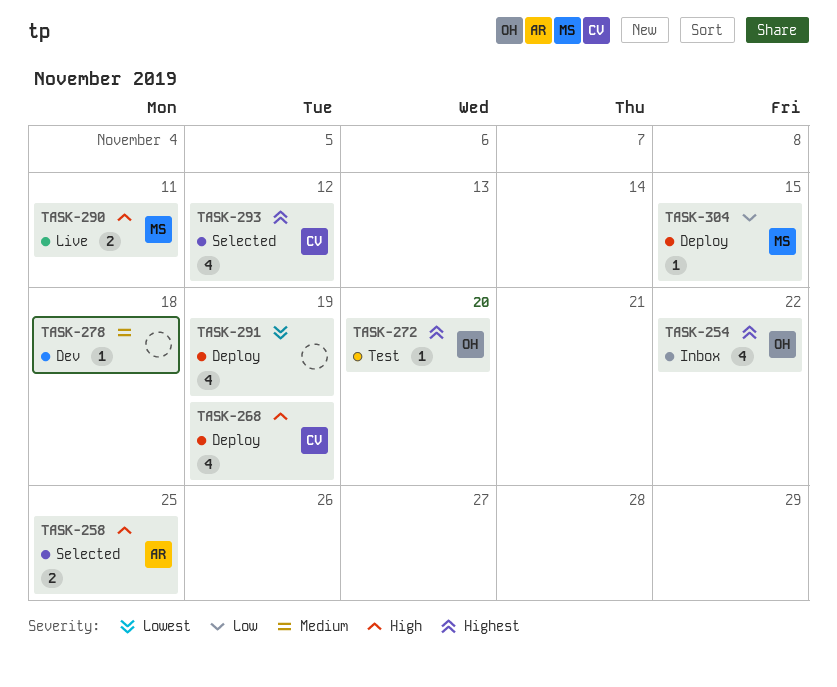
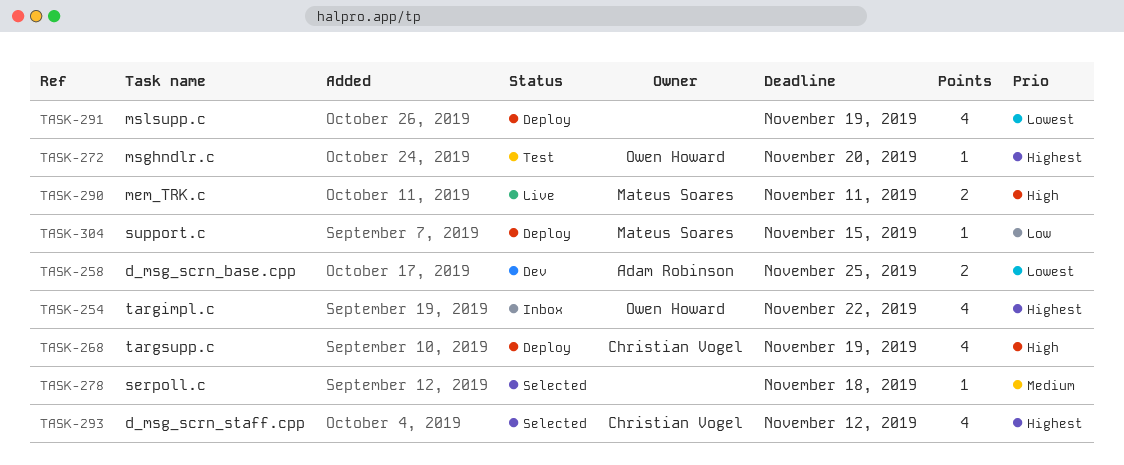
TASK-258, status: Selected -> Dev
TASK-258, priority: High -> Lowest
TASK-278, status: Dev -> Selected

